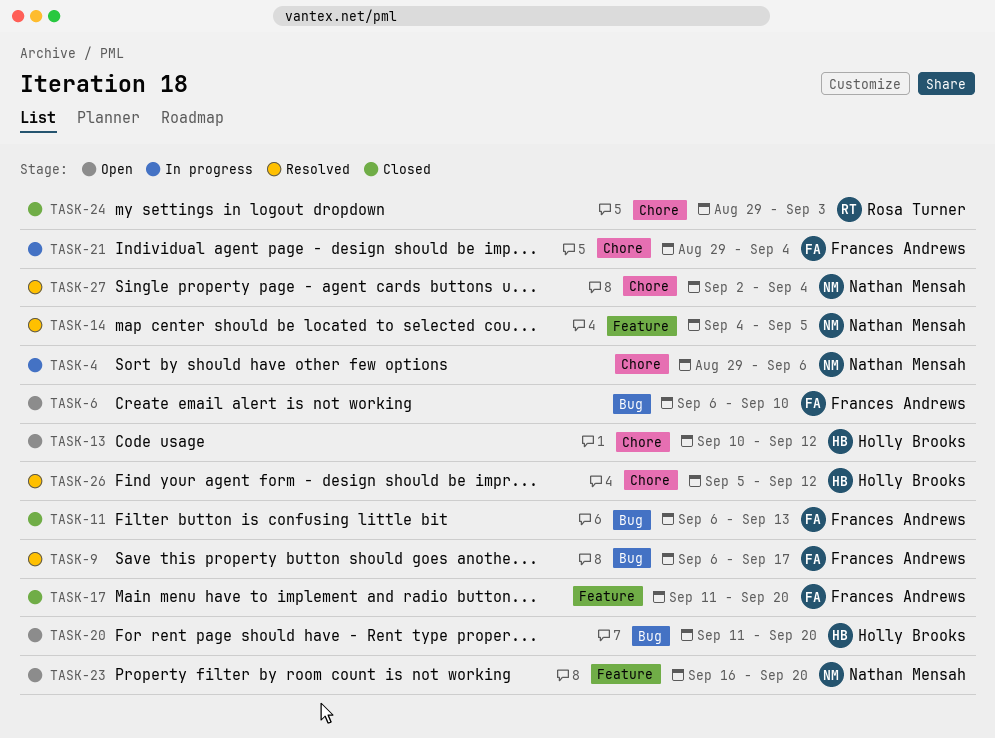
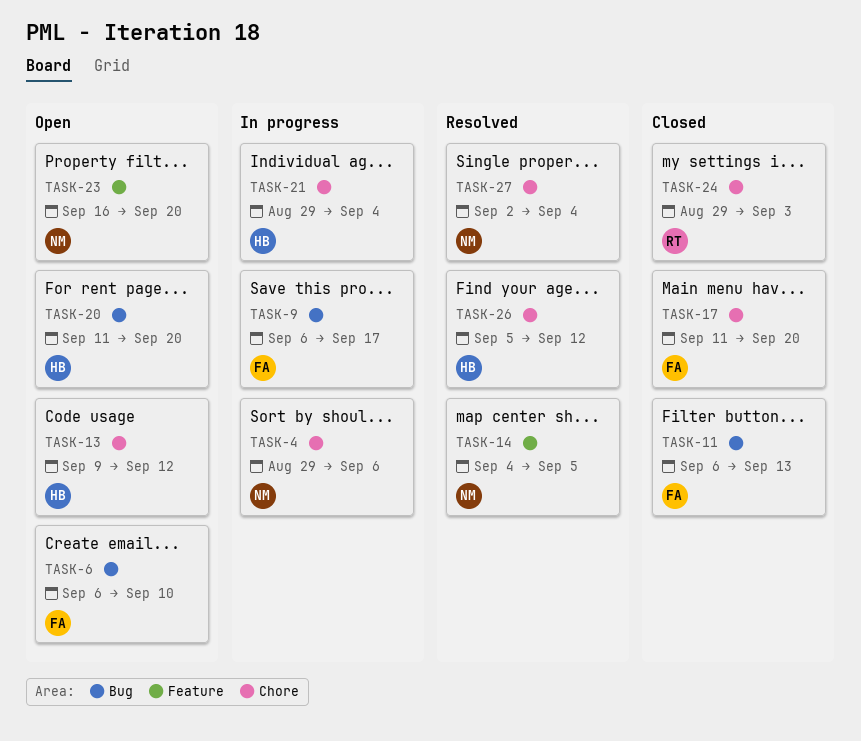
TASK-9, status: Resolved -> In progress
TASK-13, start: Sep 10 -> Sep 9
TASK-17, label: Feature -> Chore
TASK-21, owner: Frances Andrews -> Holly Brooks

